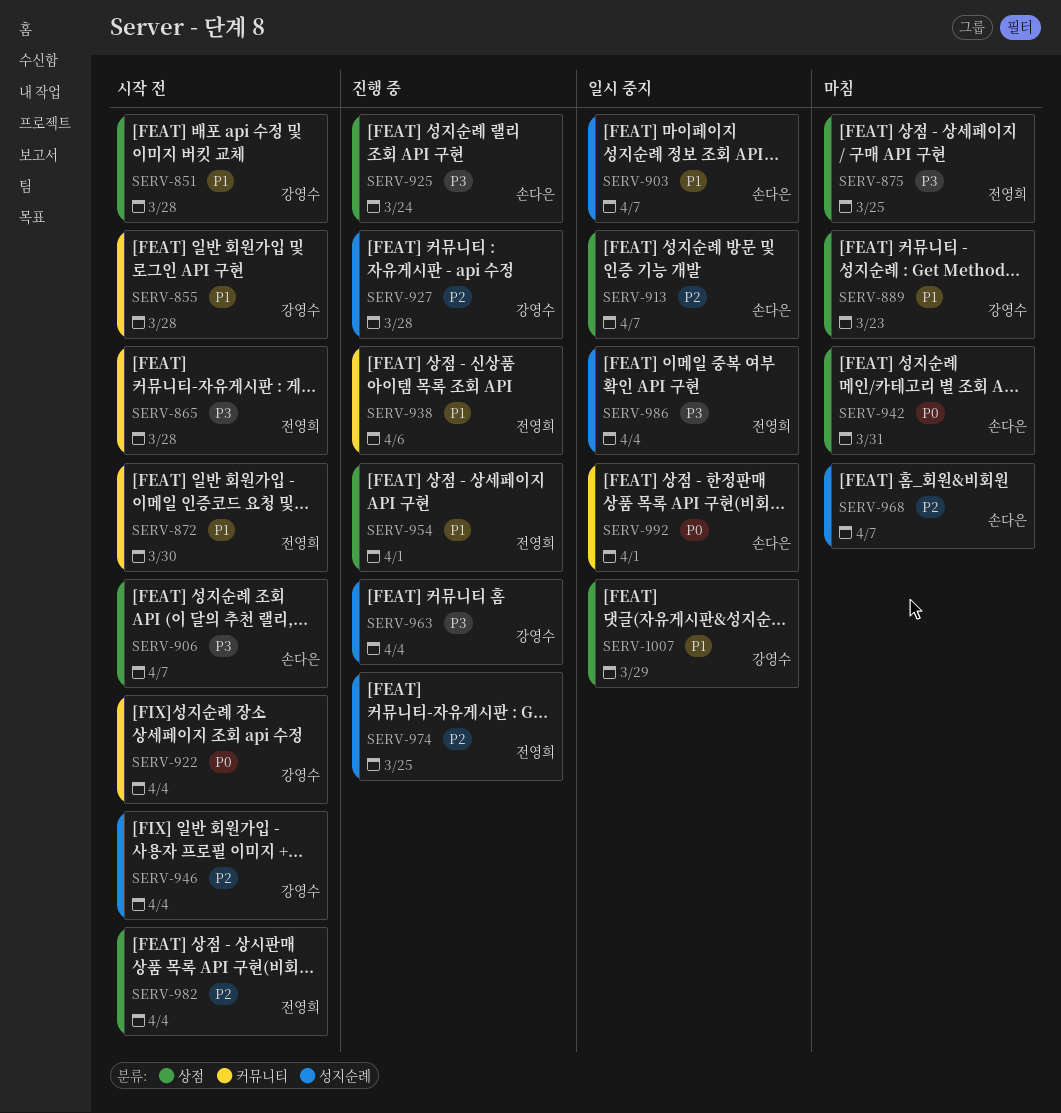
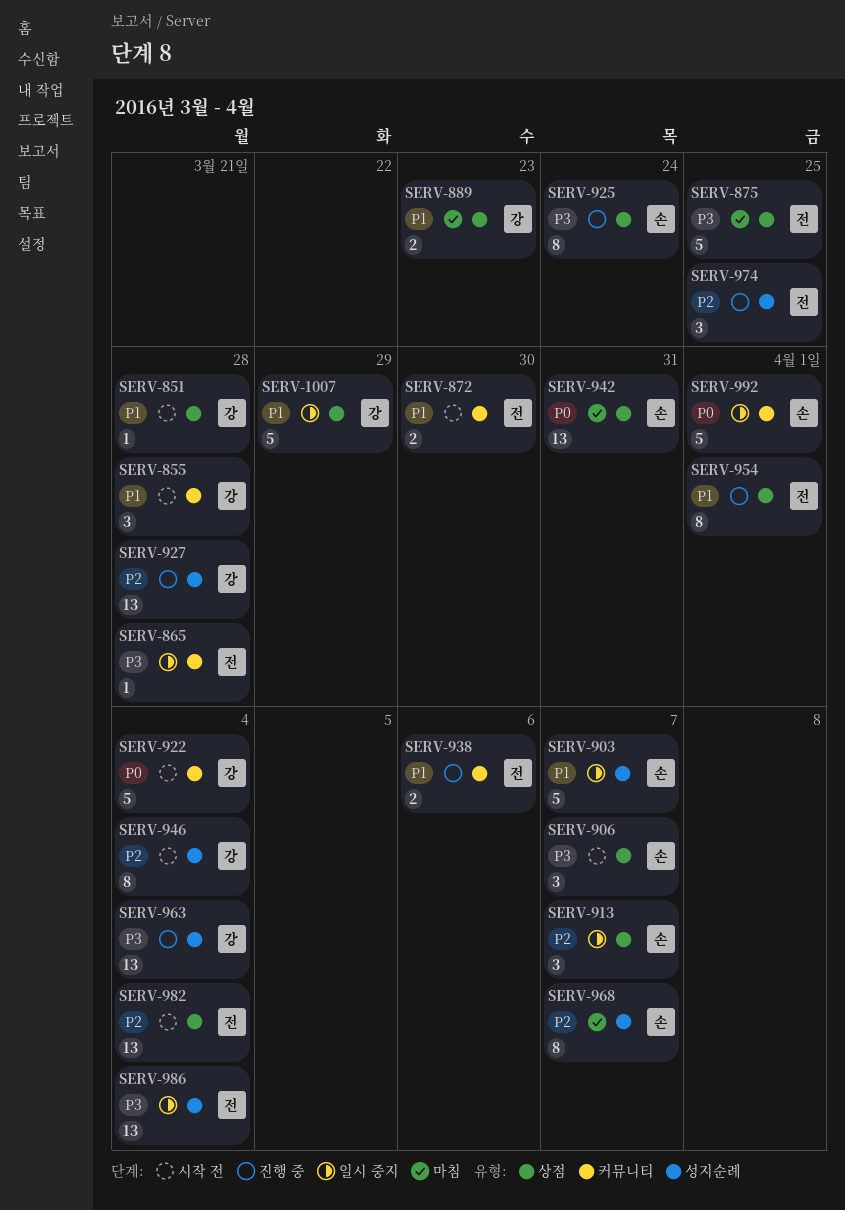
SERV-865, status: 시작 전 -> 일시 중지

